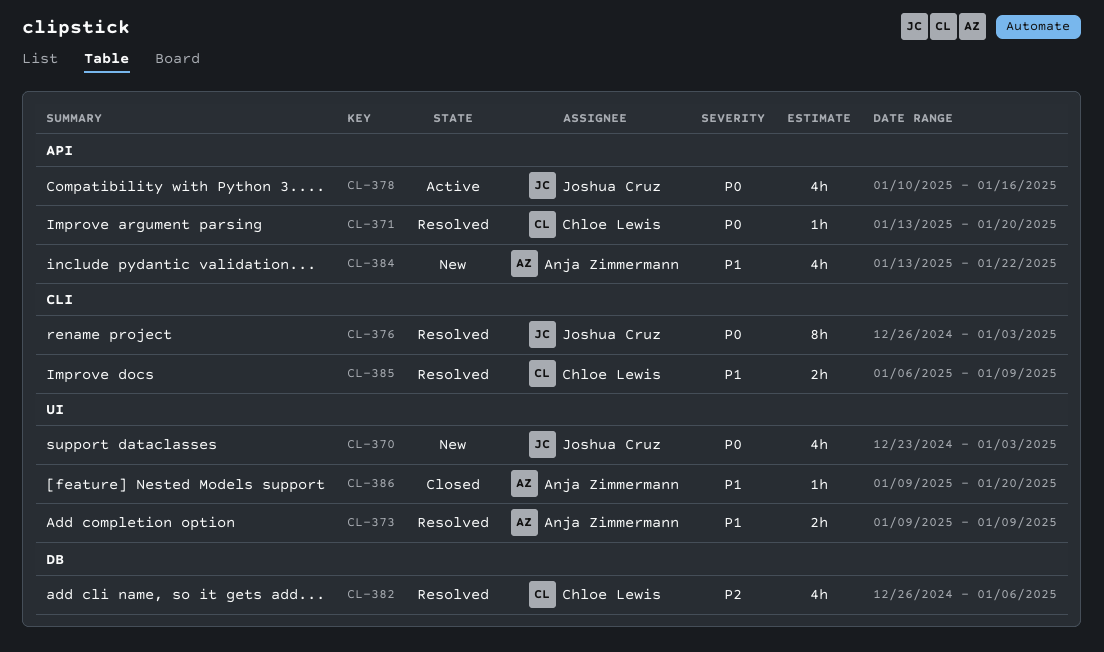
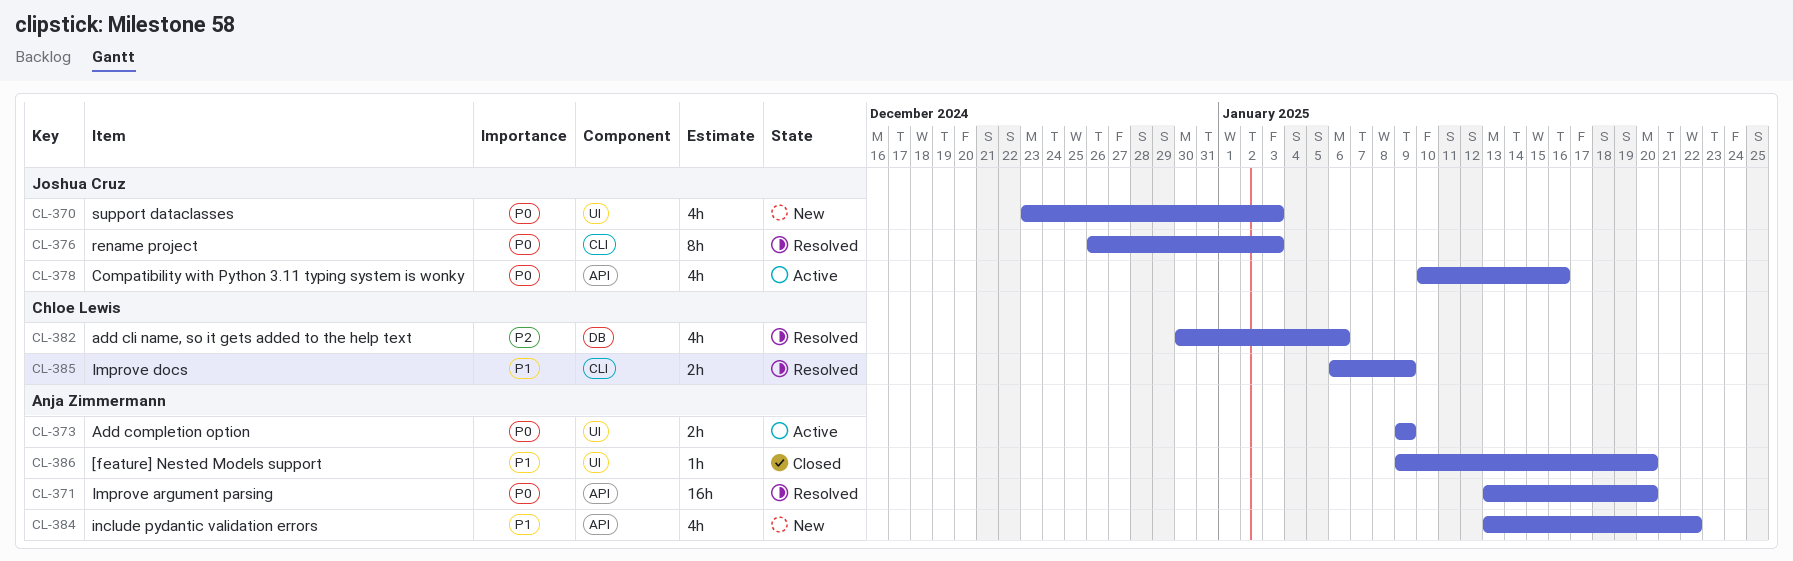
CL-371, owner: Chloe Lewis -> Anja Zimmermann
CL-371, estimate: 1h -> 16h
CL-373, status: Resolved -> Active
CL-373, priority: P1 -> P0
CL-382, start: Dec 26 -> Dec 30

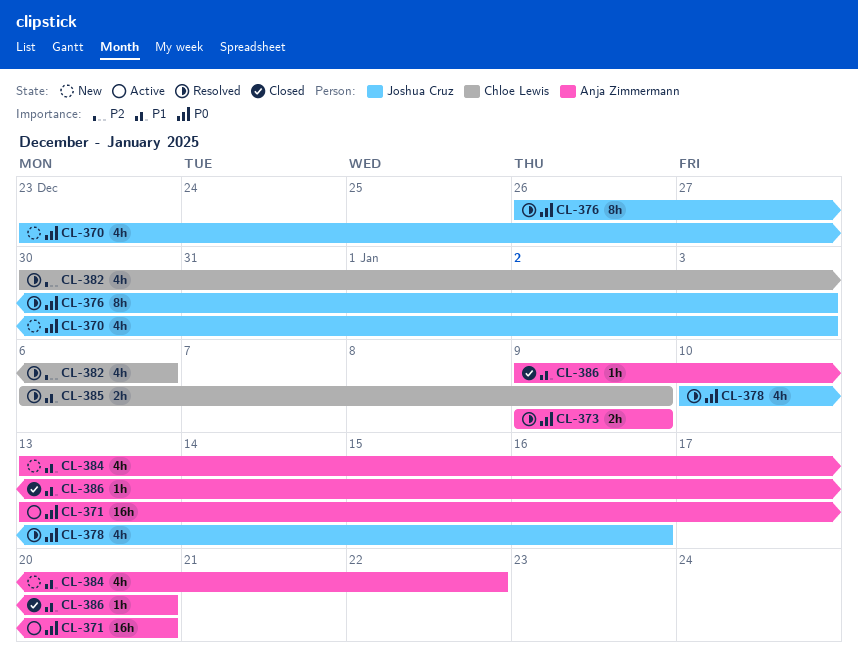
CL-371, status: Resolved -> Active
CL-373, status: Active -> Resolved
CL-378, status: Active -> Resolved

